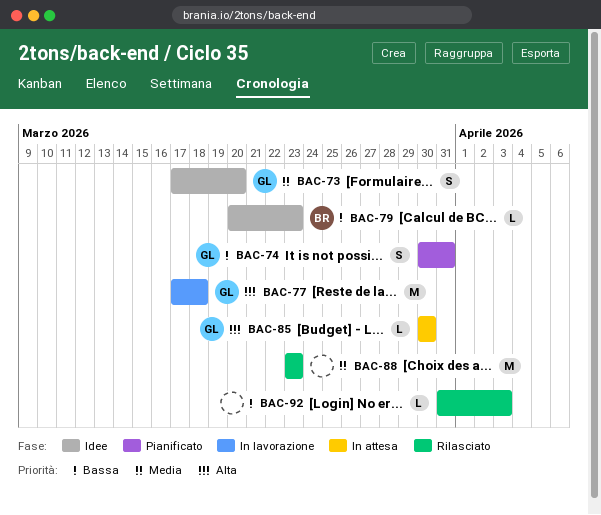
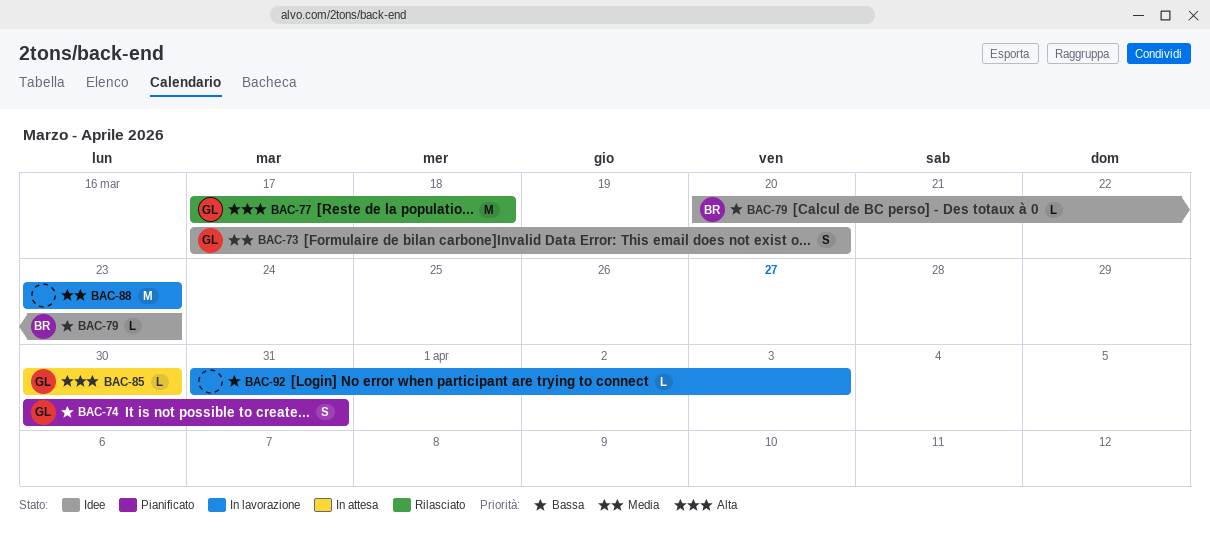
BAC-77, status: In lavorazione -> Rilasciato
BAC-88, status: Rilasciato -> In lavorazione
BAC-92, status: Rilasciato -> In lavorazione

